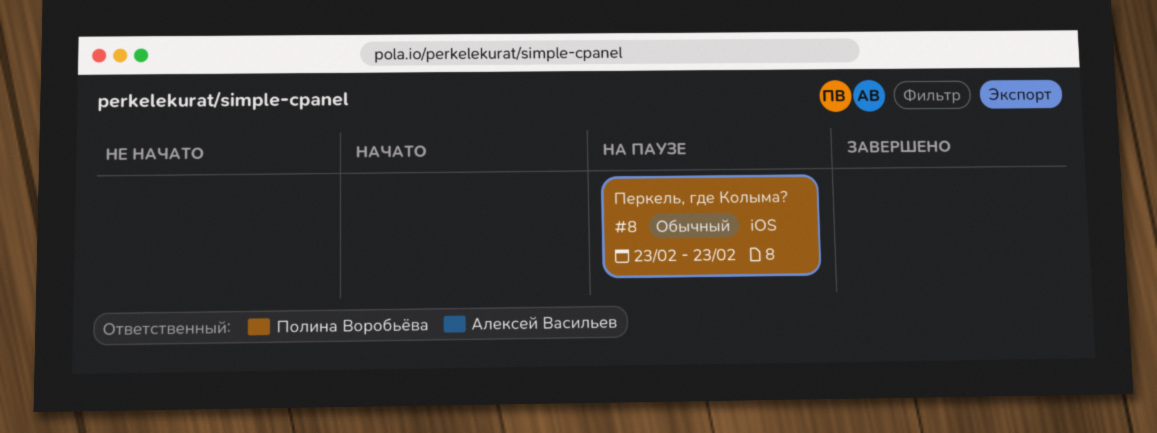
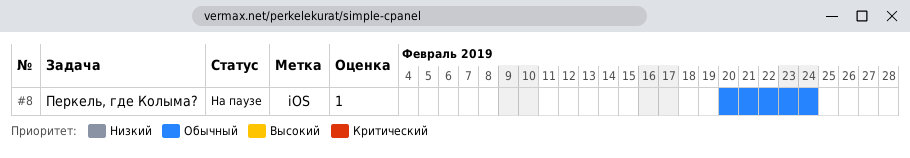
#8, start: Feb 23 -> Feb 20
#8, due: Feb 23 -> Feb 24

